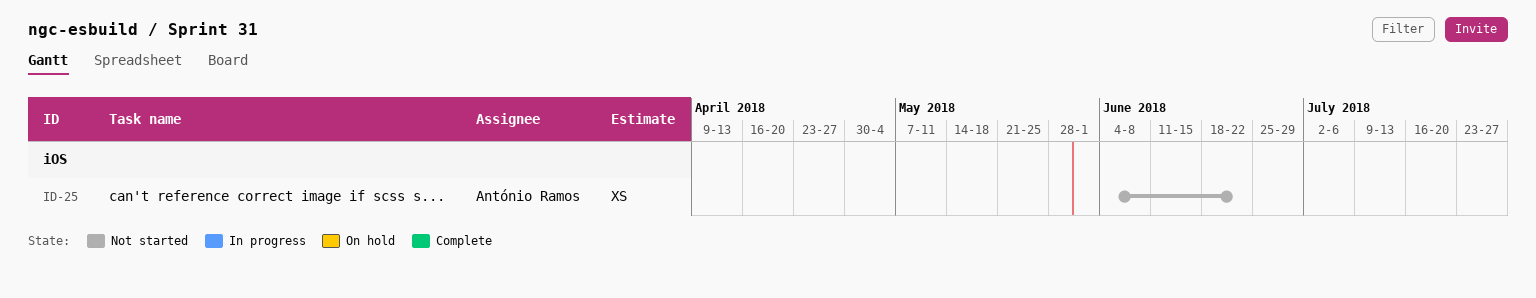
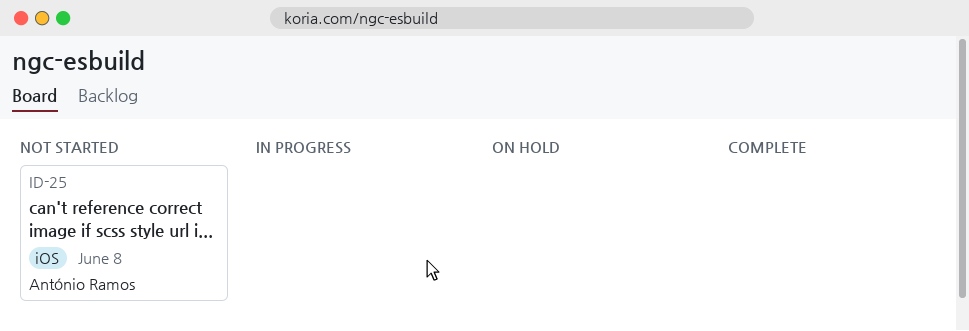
ID-25, due: Jun 22 -> Jun 8

